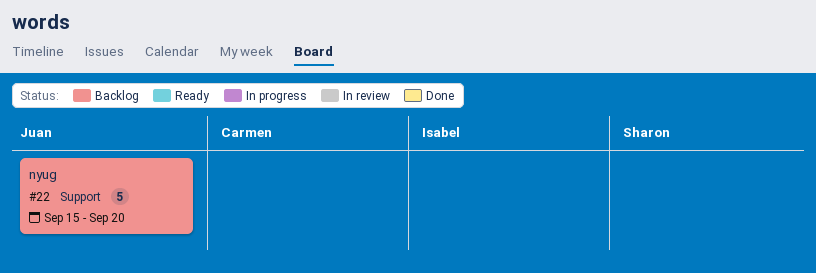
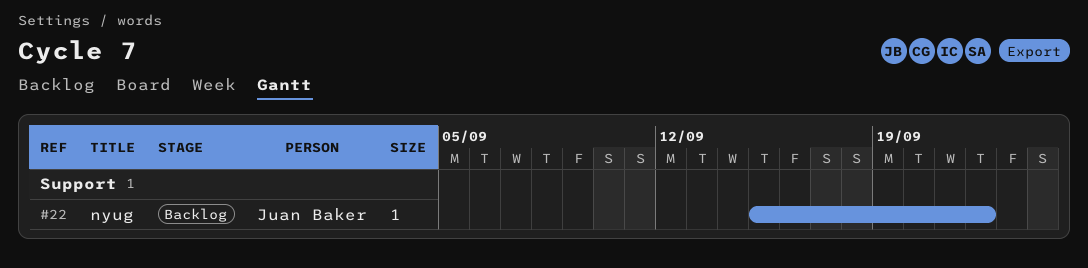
#22, estimate: 5 -> 1
#22, due: Sep 20 -> Sep 22

